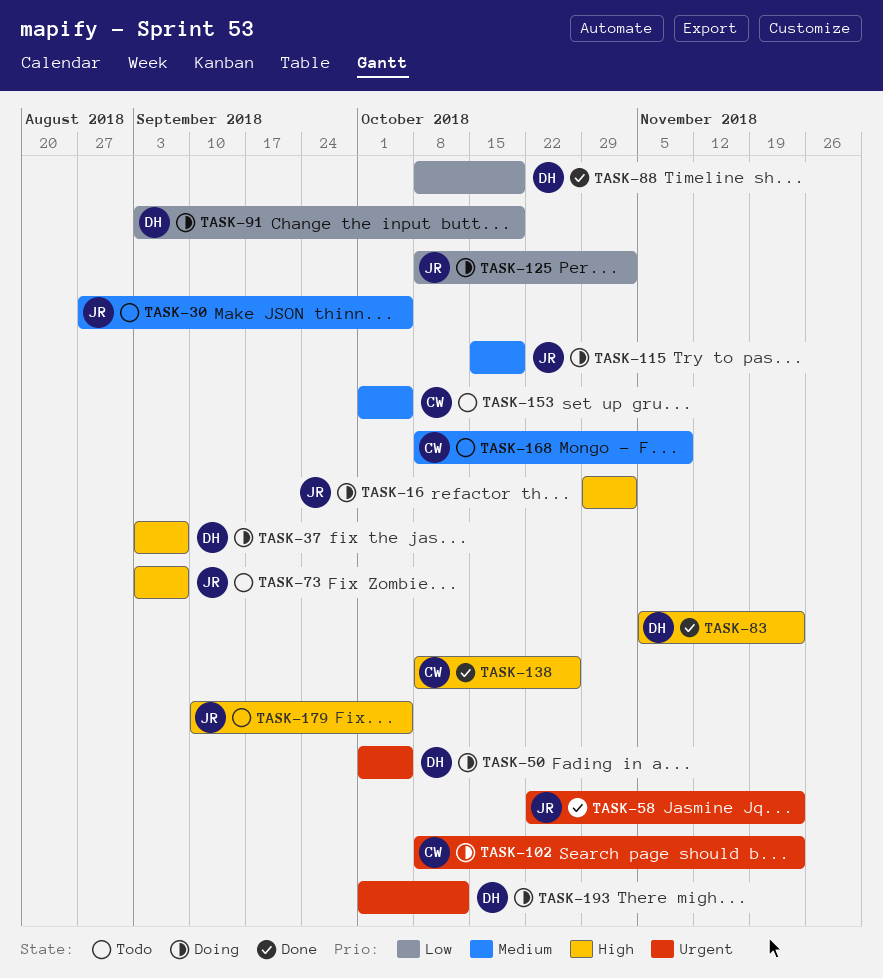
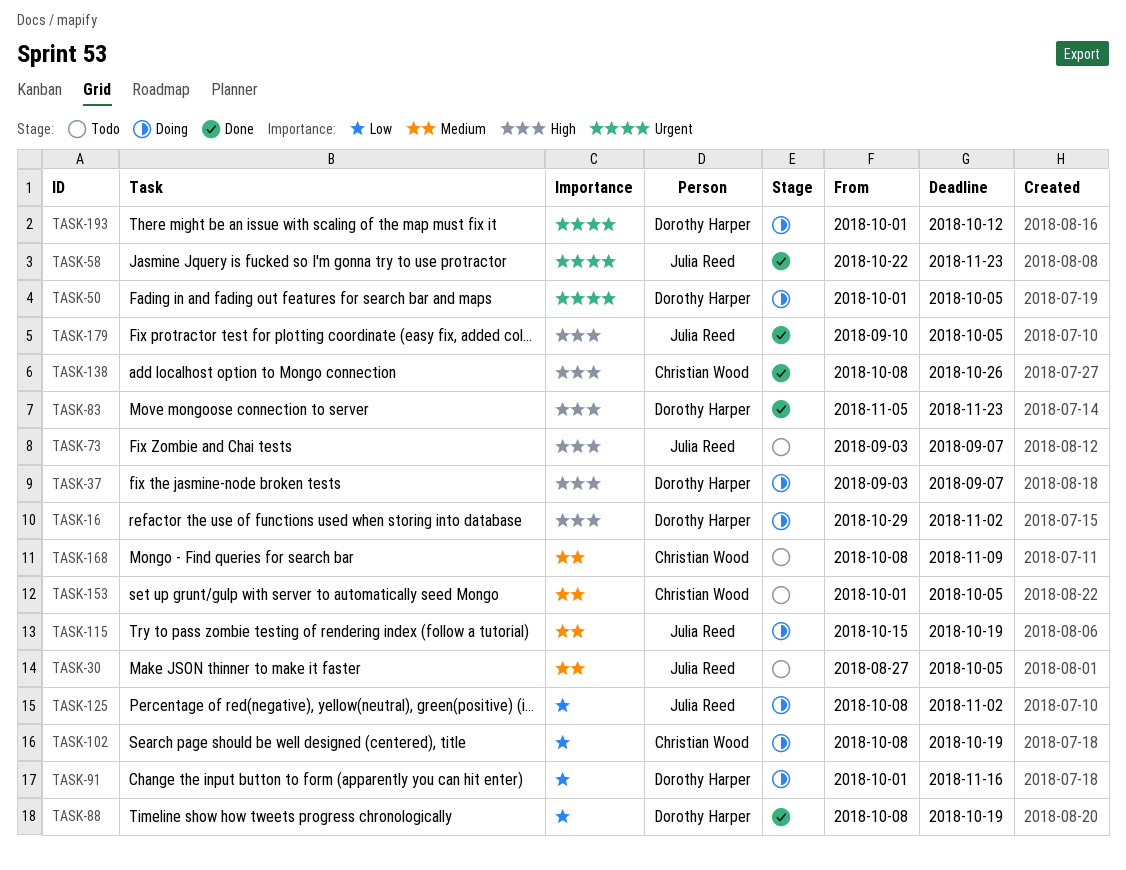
TASK-16, owner: Julia Reed -> Dorothy Harper
TASK-91, start: Sep 3 -> Oct 1
TASK-91, due: Oct 19 -> Nov 16
TASK-102, priority: Urgent -> Low
TASK-102, due: Nov 23 -> Oct 19
TASK-179, status: Todo -> Done

